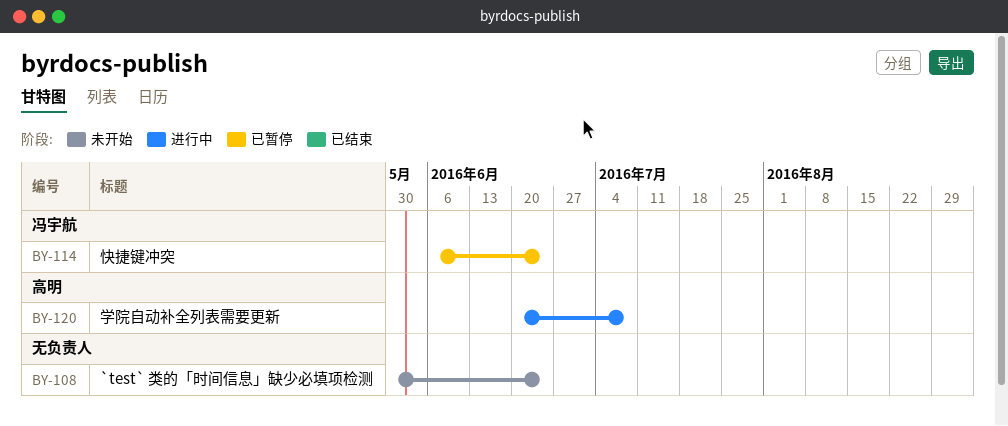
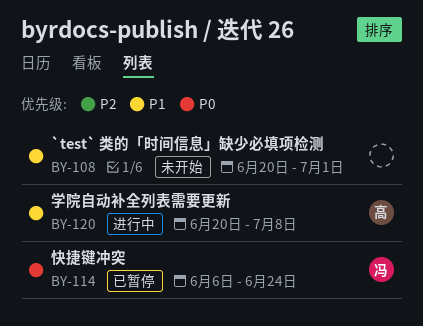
BY-108, start: May 30 -> Jun 20
BY-108, due: Jun 24 -> Jul 1

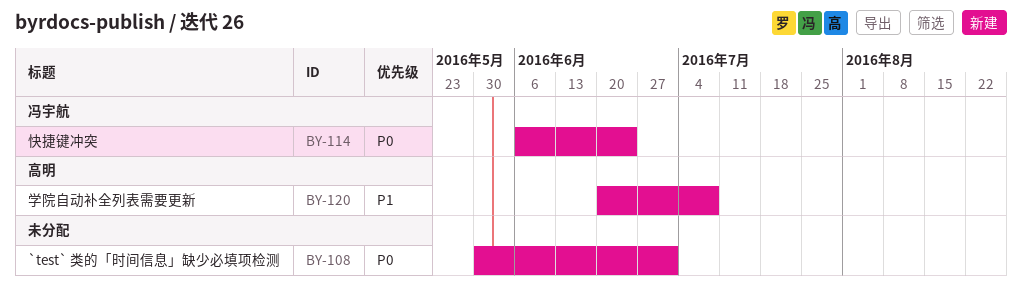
BY-108, priority: P1 -> P0
BY-108, start: Jun 20 -> May 30

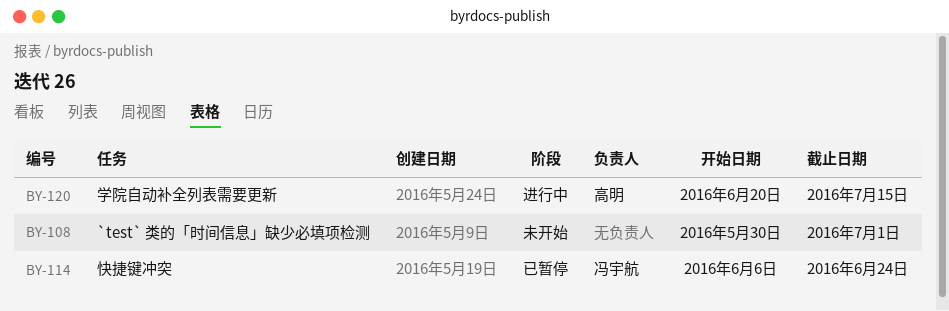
BY-120, due: Jul 8 -> Jul 15

